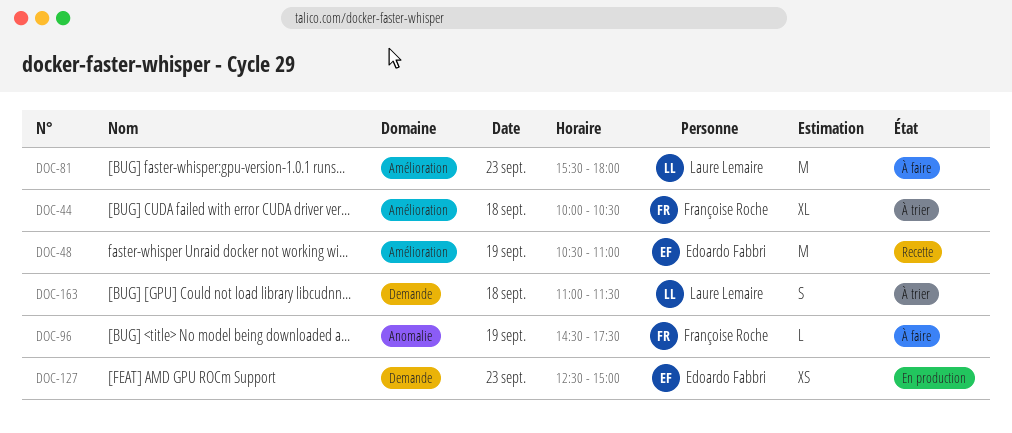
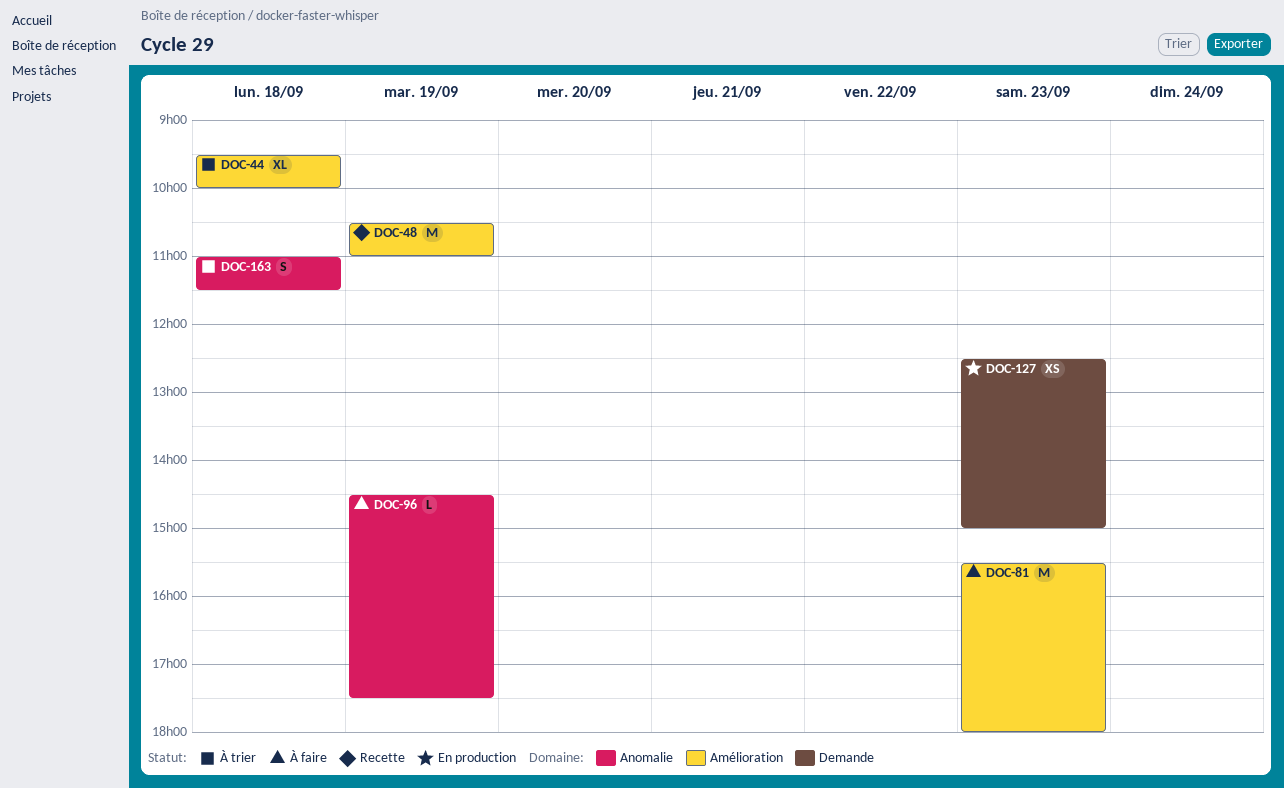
DOC-44, begins: 10:00 -> 09:30
DOC-44, ends: 10:30 -> 10:00
DOC-163, label: Demande -> Anomalie

